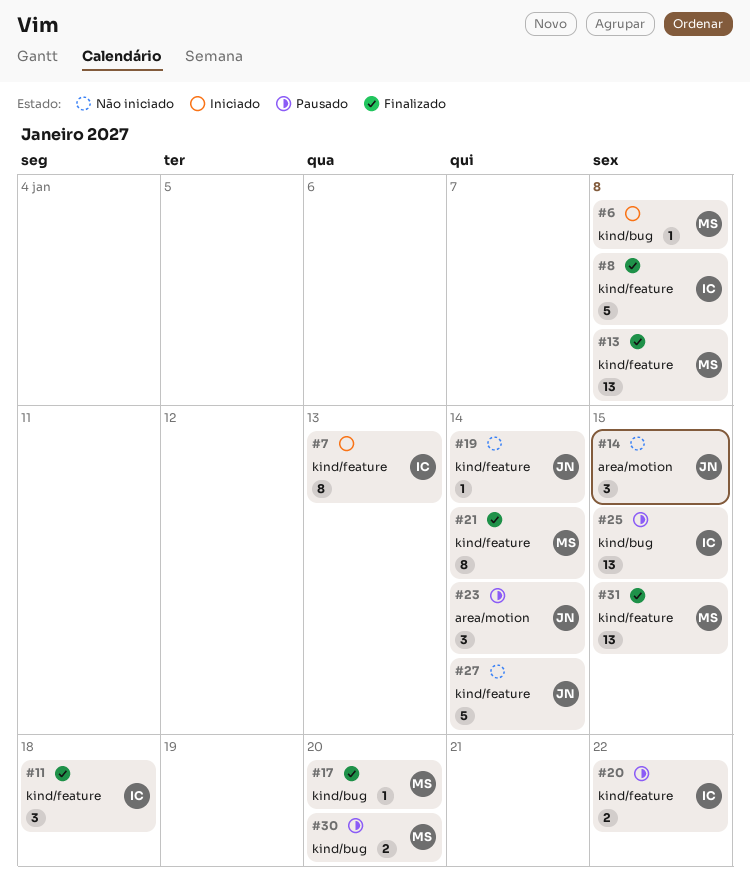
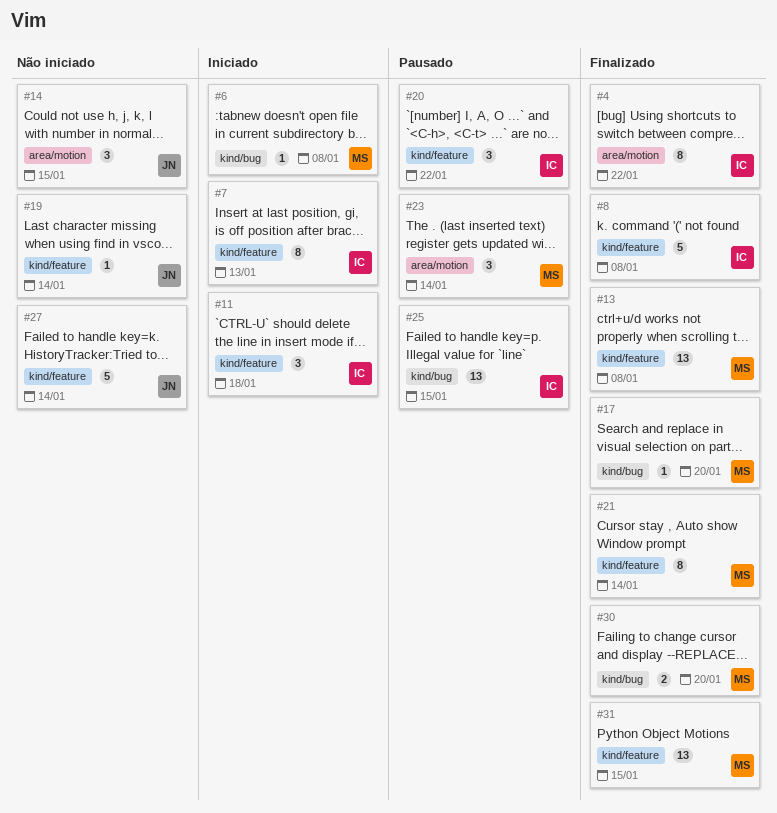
#4: none -> present
#11, status: Finalizado -> Iniciado
#20, estimate: 2 -> 3
#23, owner: JN -> MS
#30, status: Pausado -> Finalizado

